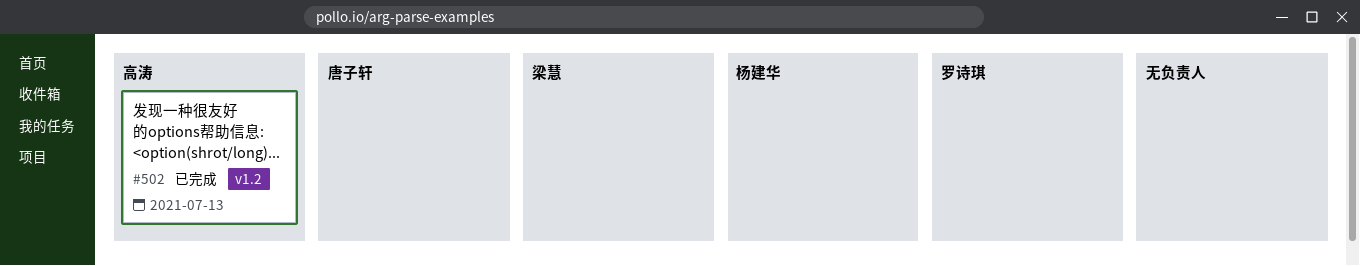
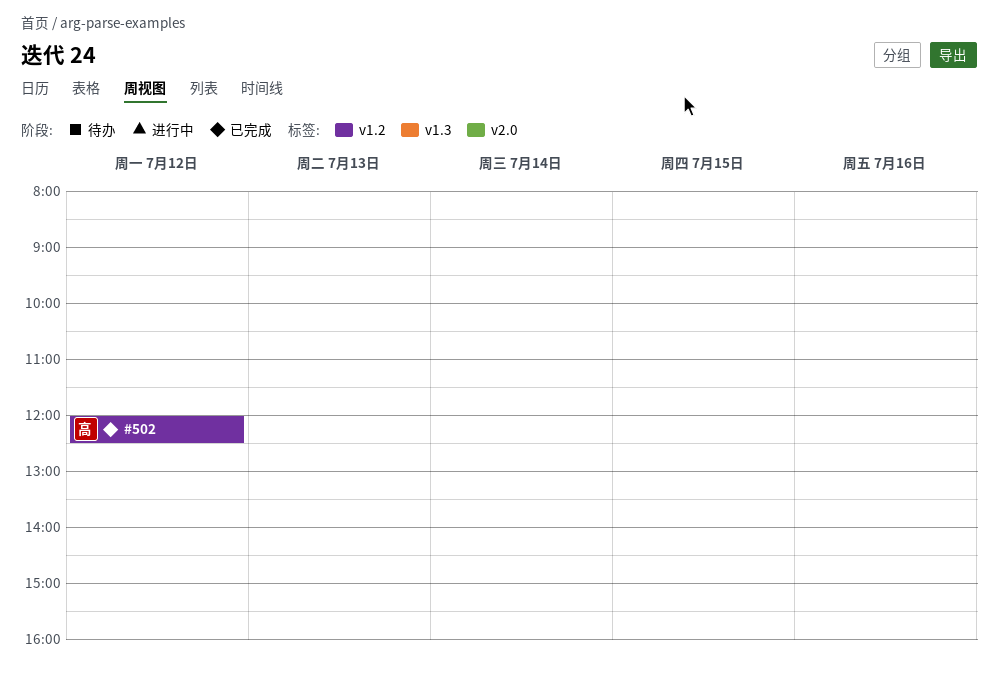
#502, day: Jul 13 -> Jul 12

